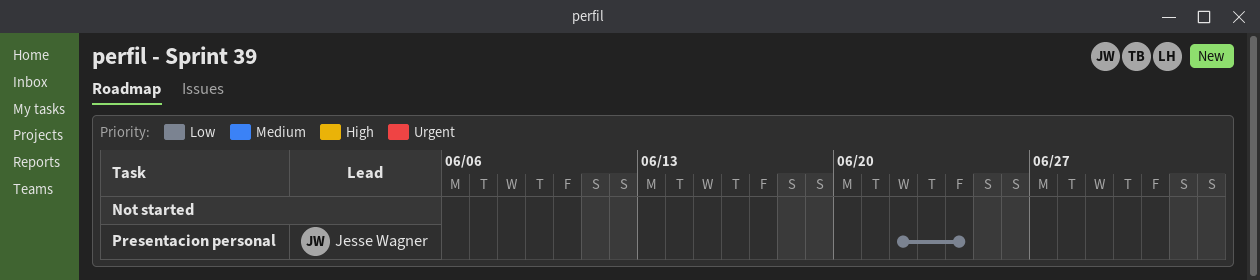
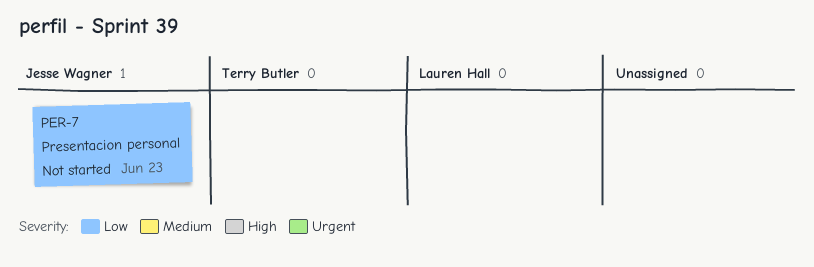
Presentacion personal, due: Jun 24 -> Jun 23

